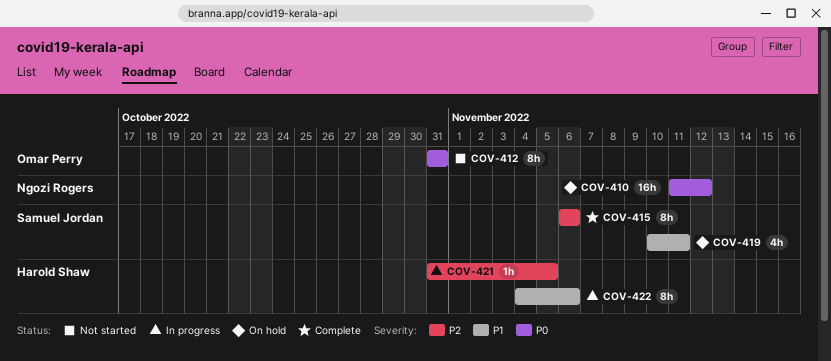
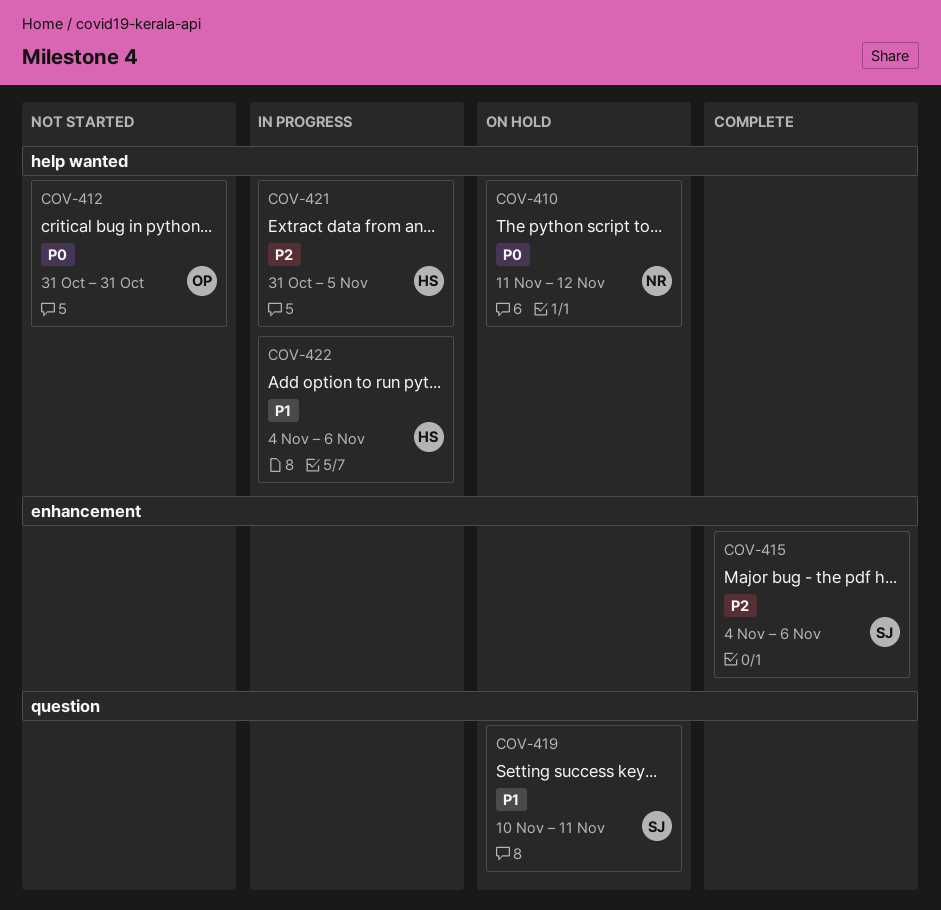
COV-415, start: Nov 6 -> Nov 4

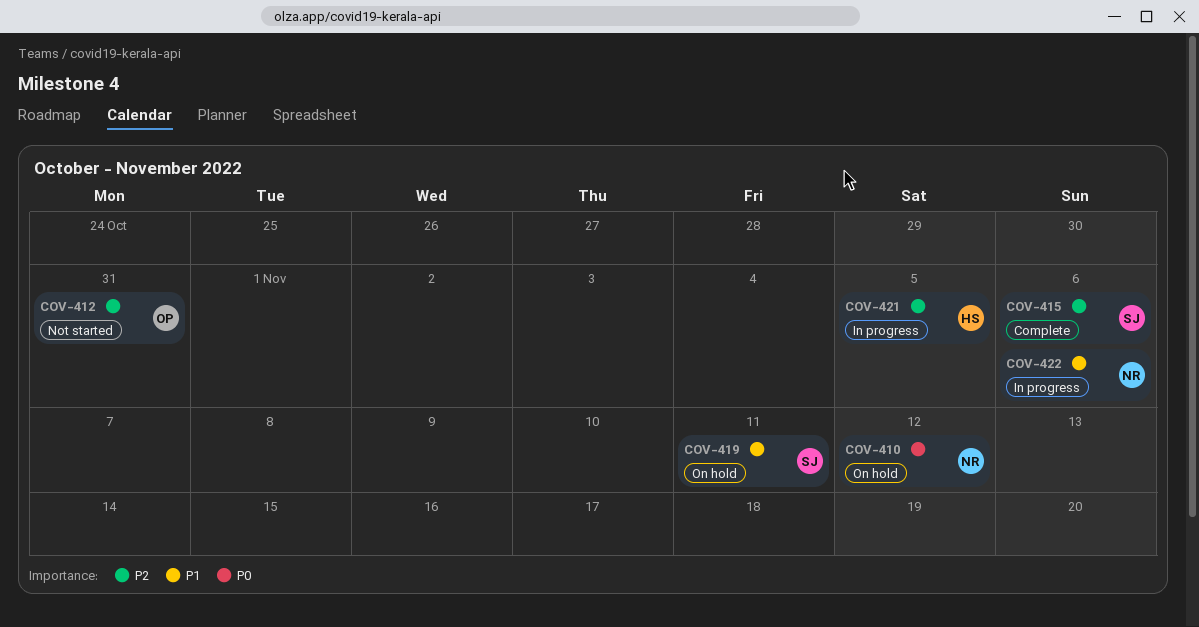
COV-412, priority: P0 -> P2
COV-422, owner: HS -> NR

